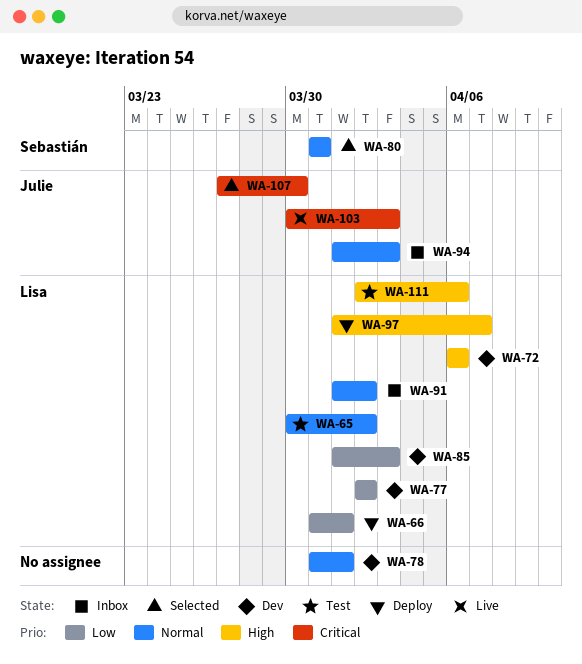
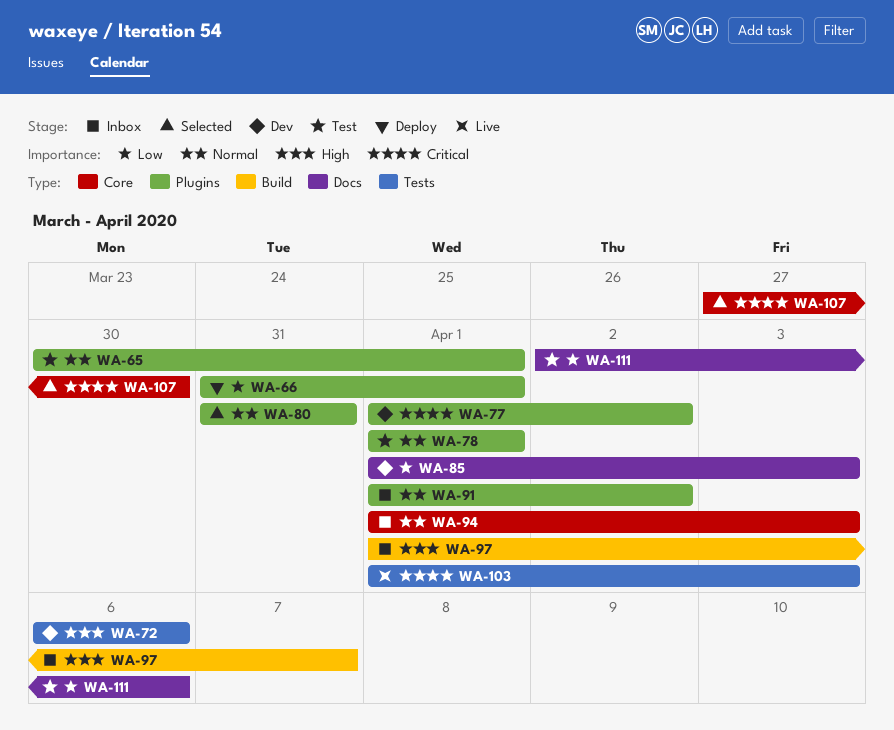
WA-65, due: Apr 2 -> Apr 1
WA-77, priority: Low -> Critical
WA-77, start: Apr 2 -> Apr 1
WA-78, status: Dev -> Test
WA-78, start: Mar 31 -> Apr 1
WA-97, status: Deploy -> Inbox
WA-103, start: Mar 30 -> Apr 1
WA-111, priority: High -> Low

